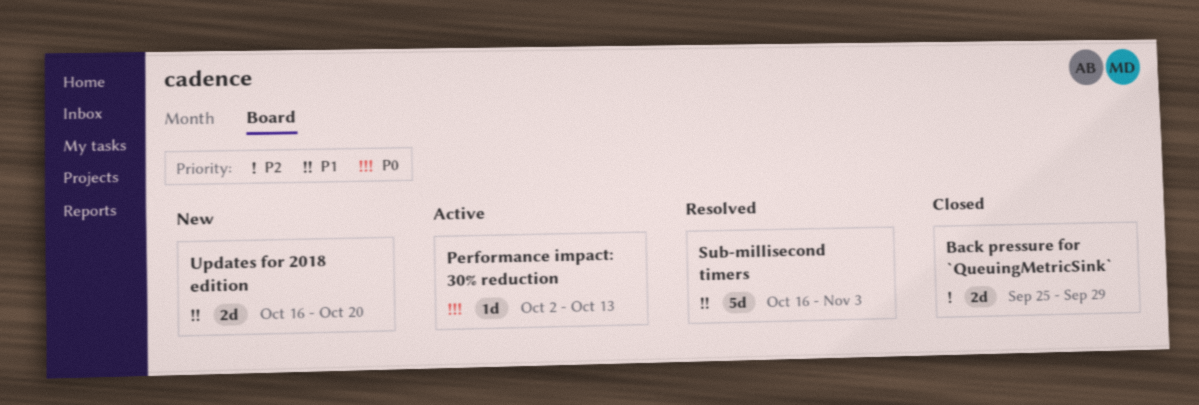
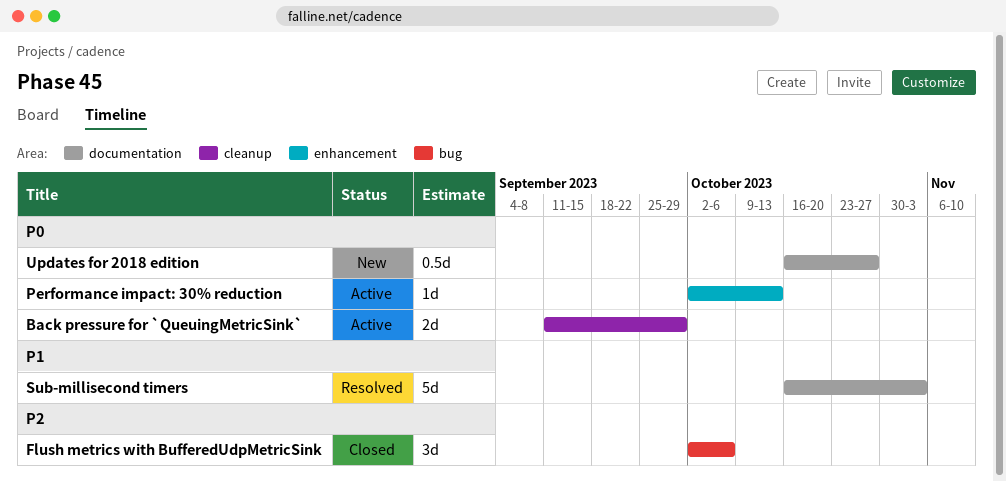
Back pressure for `QueuingMetricSink`, status: Closed -> Active
Back pressure for `QueuingMetricSink`, priority: P2 -> P0
Back pressure for `QueuingMetricSink`, start: Sep 25 -> Sep 11
Flush metrics with BufferedUdpMetricSink: none -> present
Updates for 2018 edition, priority: P1 -> P0
Updates for 2018 edition, estimate: 2d -> 0.5d
Updates for 2018 edition, due: Oct 20 -> Oct 27

